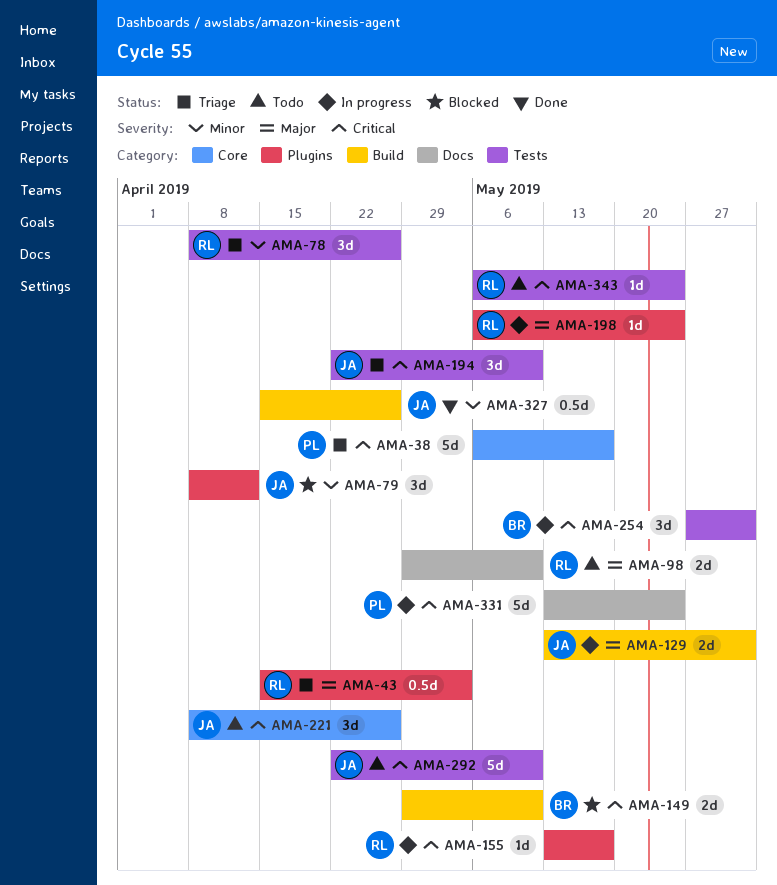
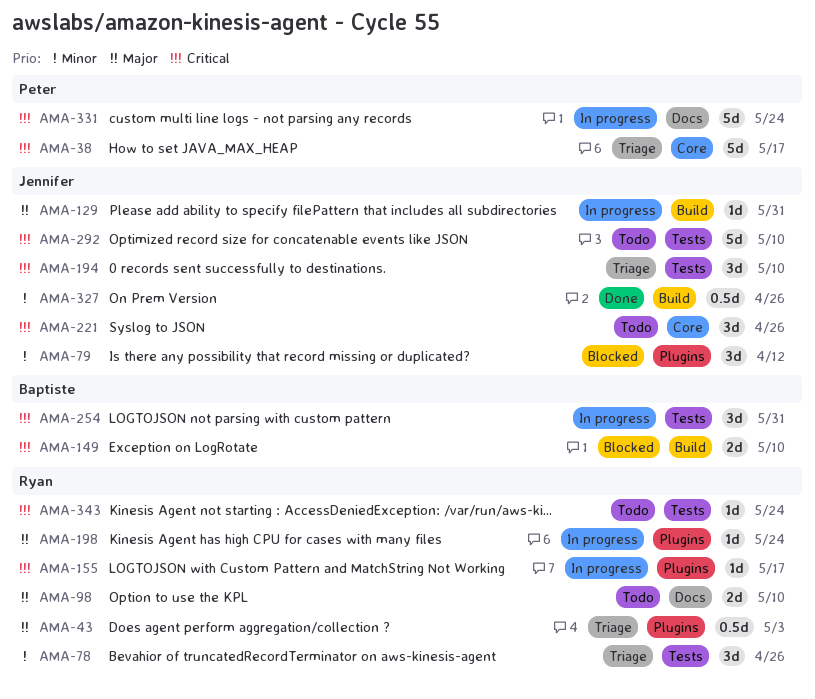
AMA-129, estimate: 2d -> 1d

